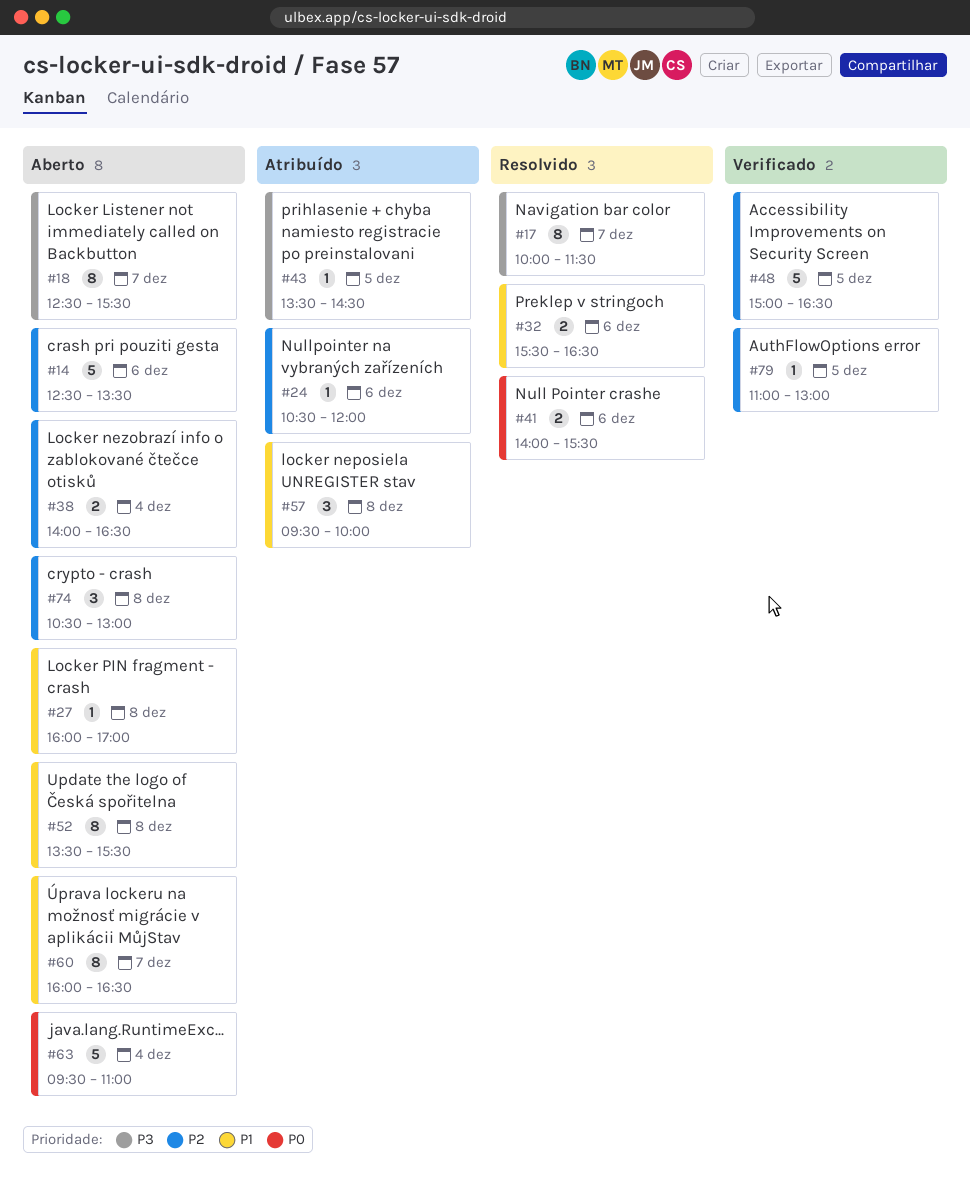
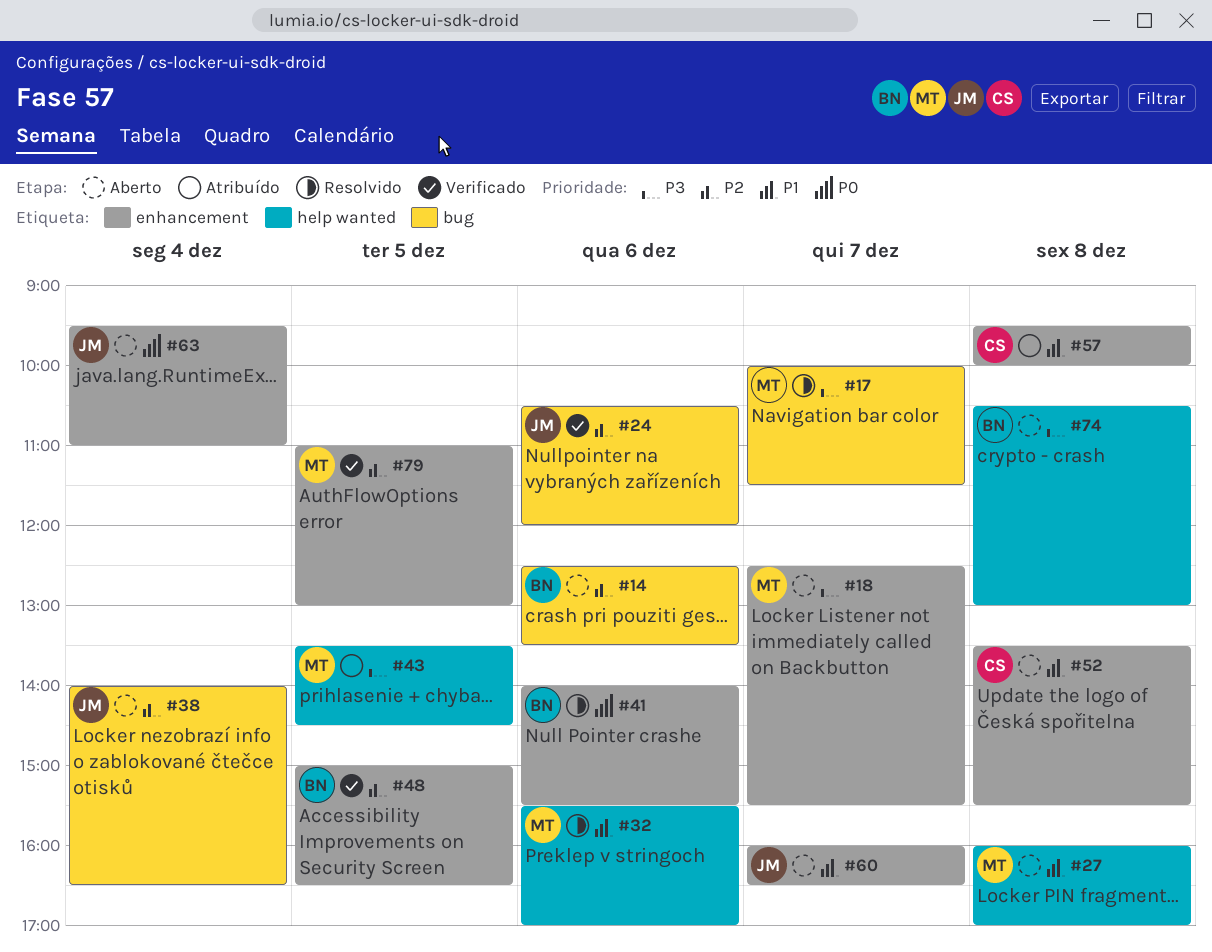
#24, status: Atribuído -> Verificado
#32, ends: 16:30 -> 17:00
#74, priority: P2 -> P3

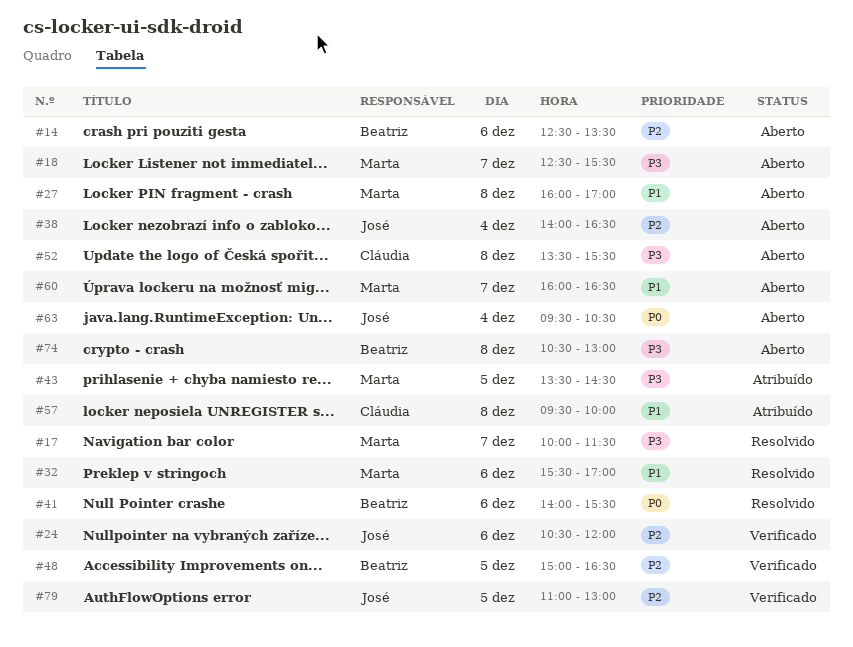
#52, priority: P1 -> P3
#60, owner: José -> Marta
#63, ends: 11:00 -> 10:30
#79, owner: Marta -> José

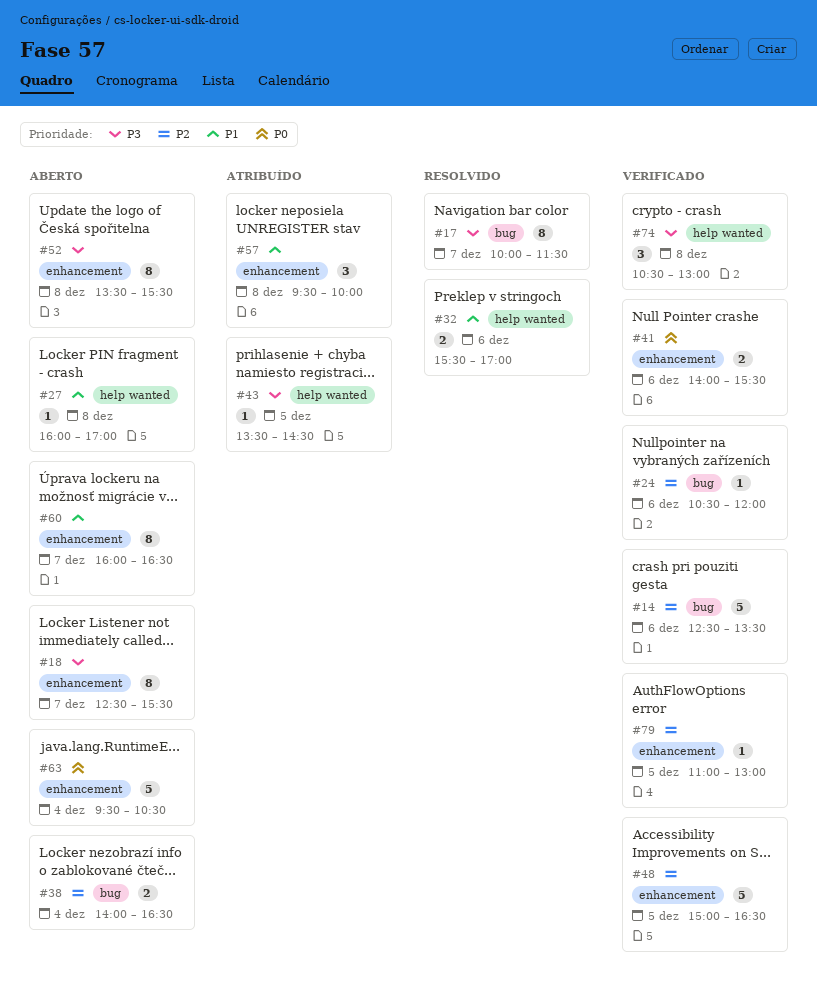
#14, status: Aberto -> Verificado
#41, status: Resolvido -> Verificado
#74, status: Aberto -> Verificado

